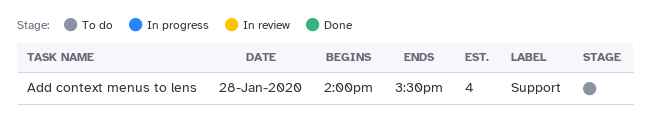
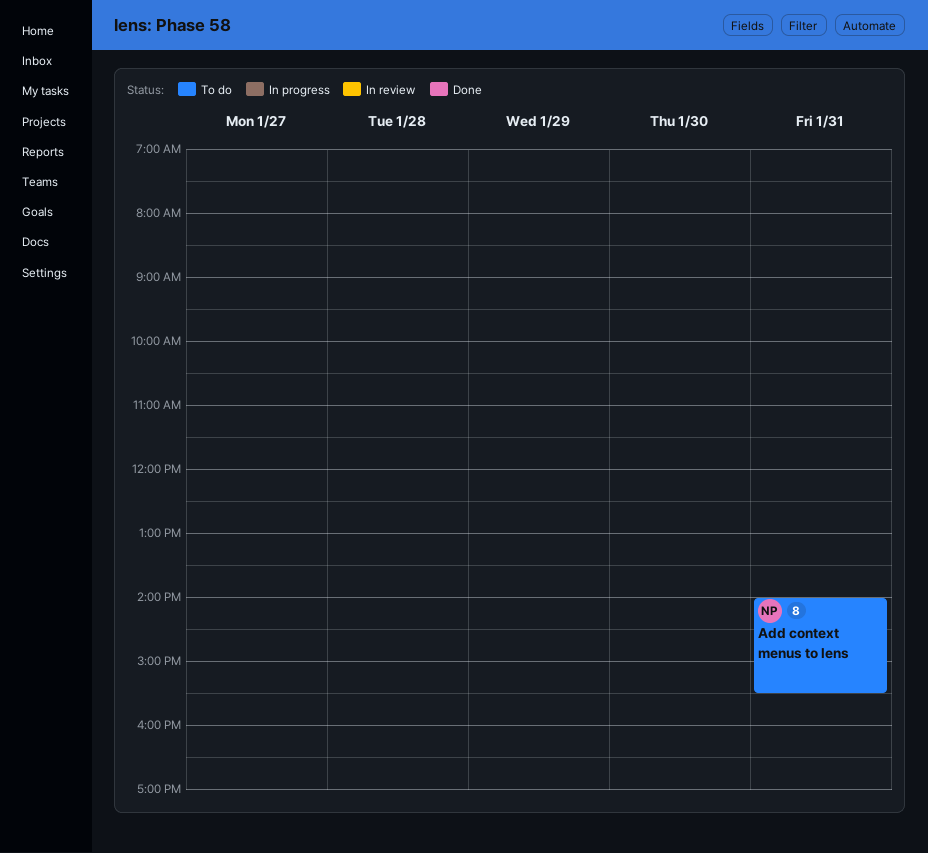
Add context menus to lens, estimate: 4 -> 8
Add context menus to lens, day: Jan 28 -> Jan 31

